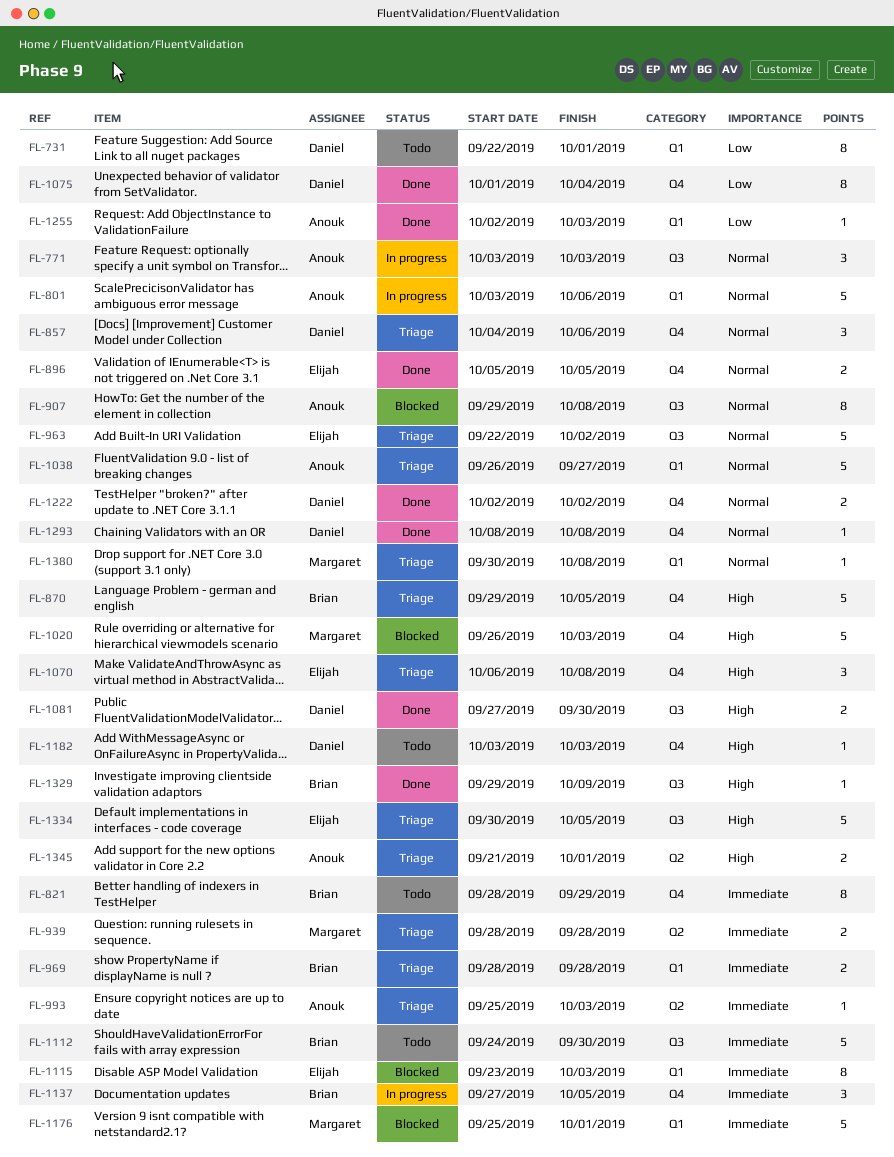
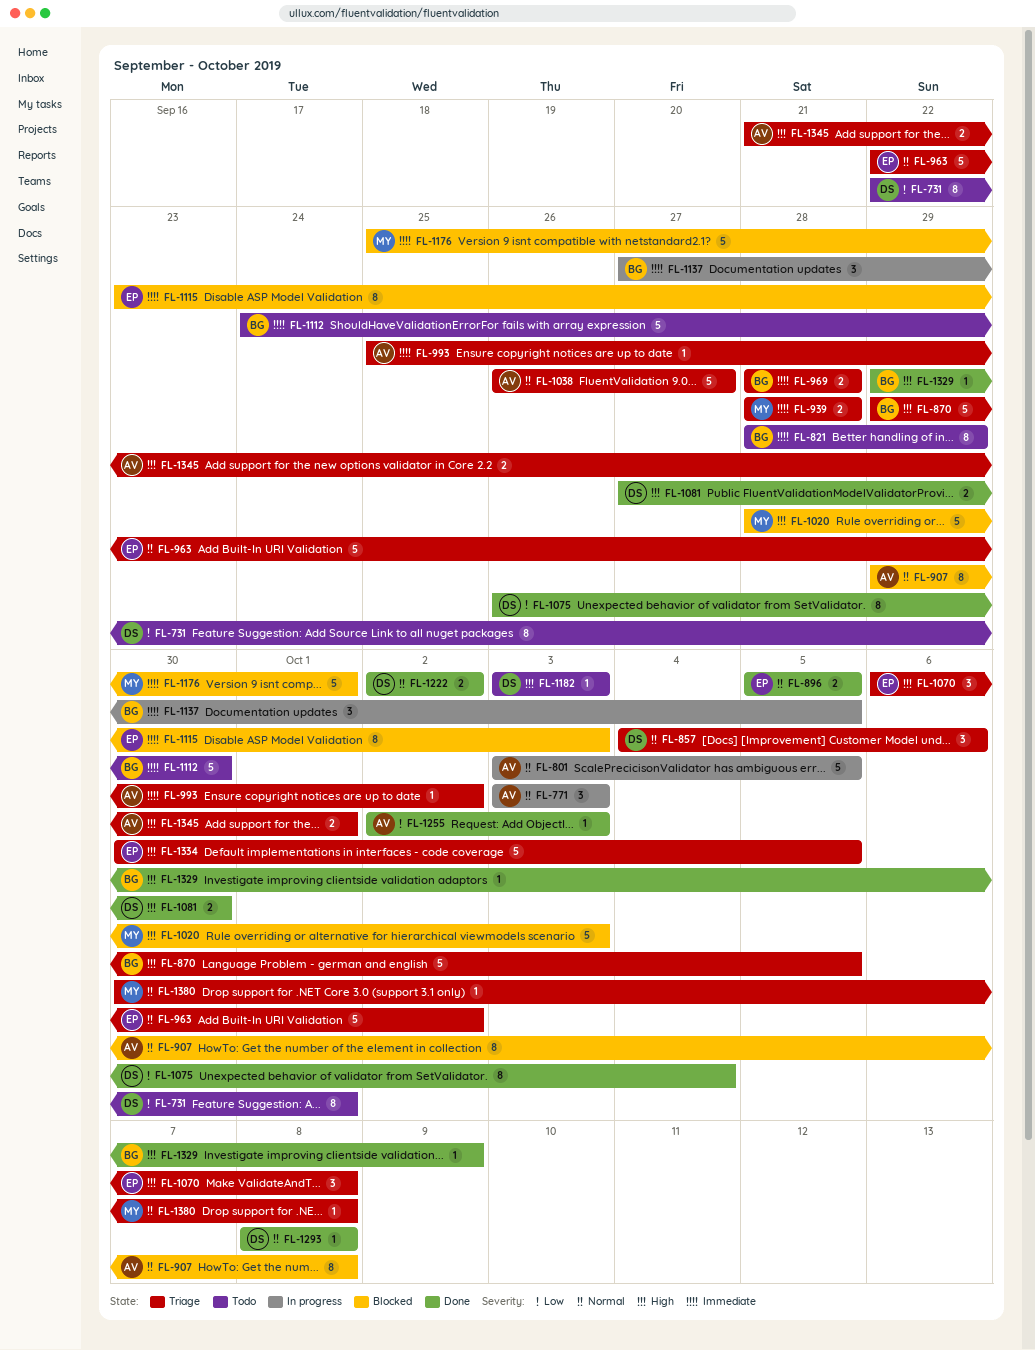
FL-801, due: Oct 6 -> Oct 5
FL-993, due: Oct 3 -> Oct 2
FL-1020, start: Sep 26 -> Sep 28
FL-1075, start: Oct 1 -> Sep 26

